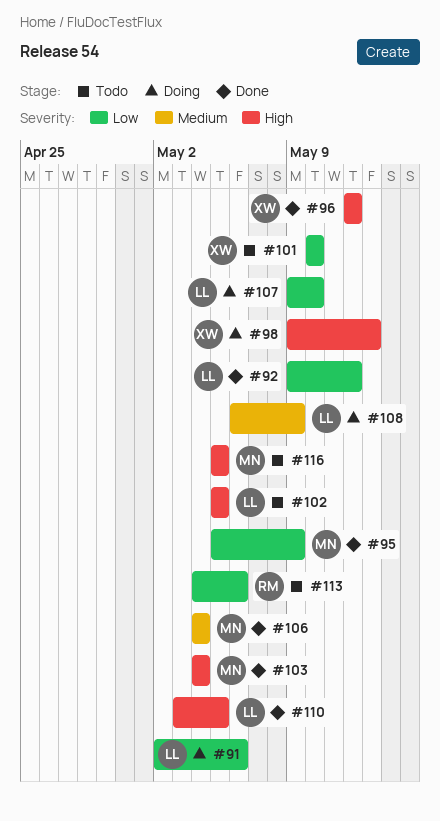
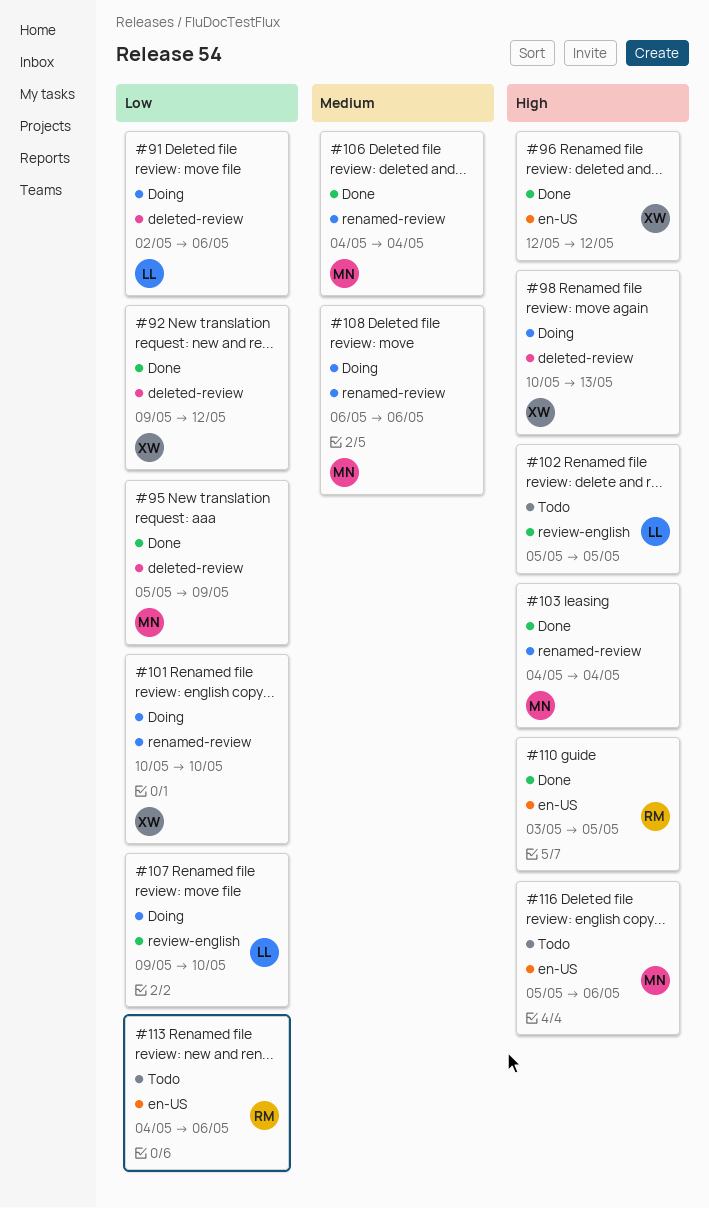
#92, owner: LL -> XW
#98, start: May 9 -> May 10
#101, status: Todo -> Doing
#108, owner: LL -> MN
#108, due: May 9 -> May 6
#110, owner: LL -> RM
#116, due: May 5 -> May 6

